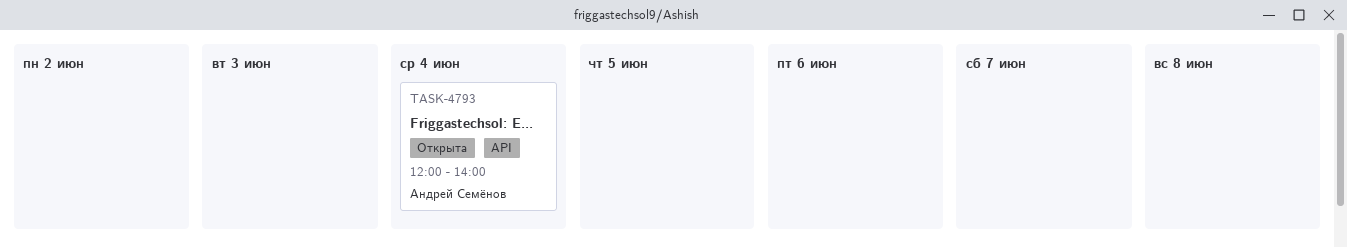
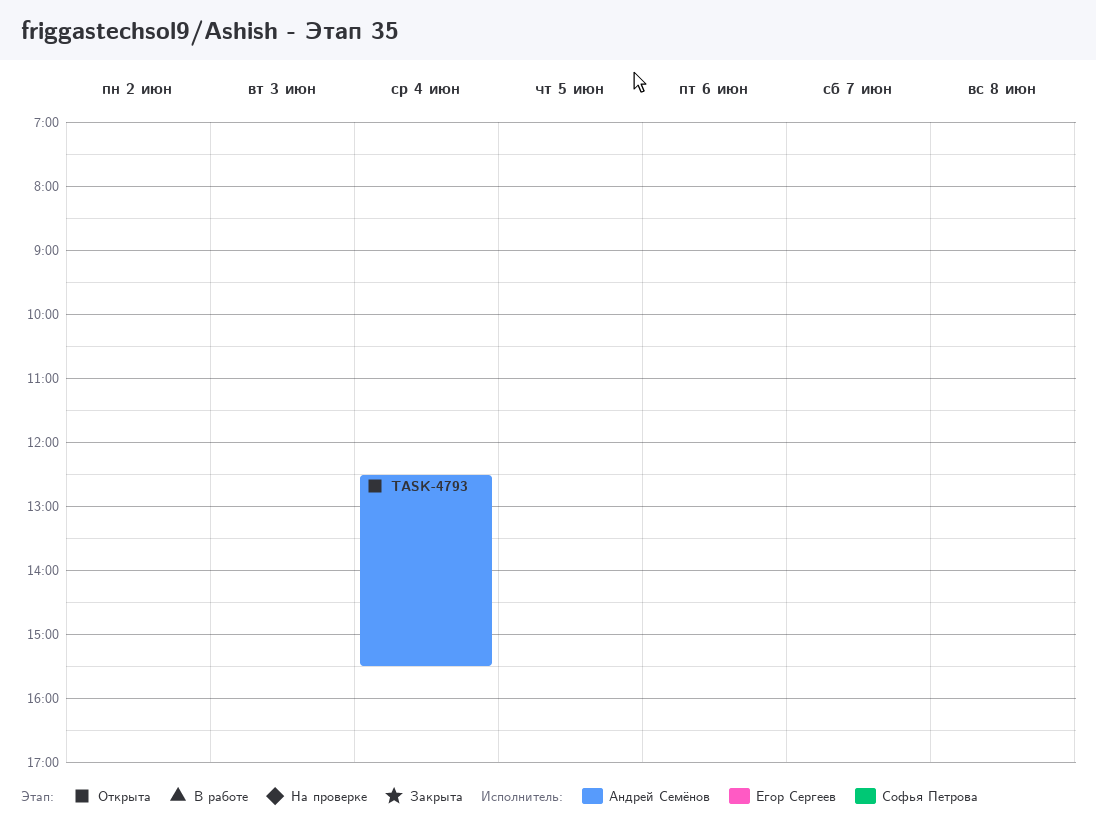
TASK-4793, begins: 12:00 -> 12:30
TASK-4793, ends: 14:00 -> 15:30

